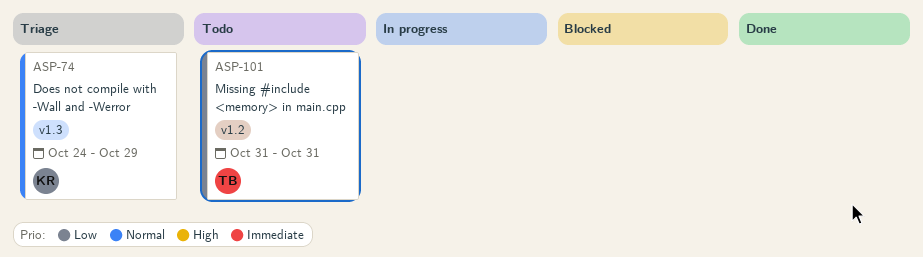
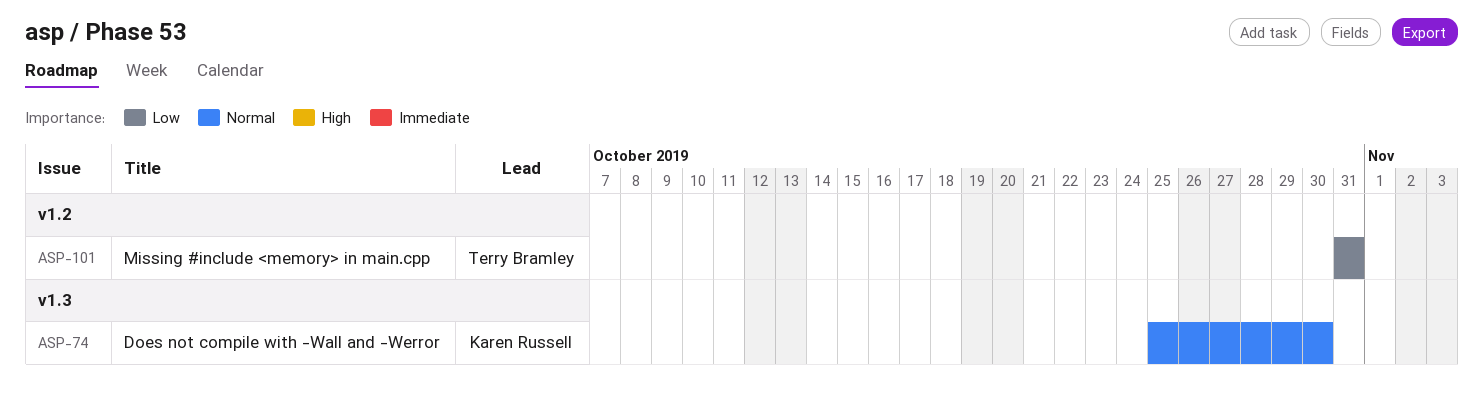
ASP-74, start: Oct 24 -> Oct 25
ASP-74, due: Oct 29 -> Oct 30

